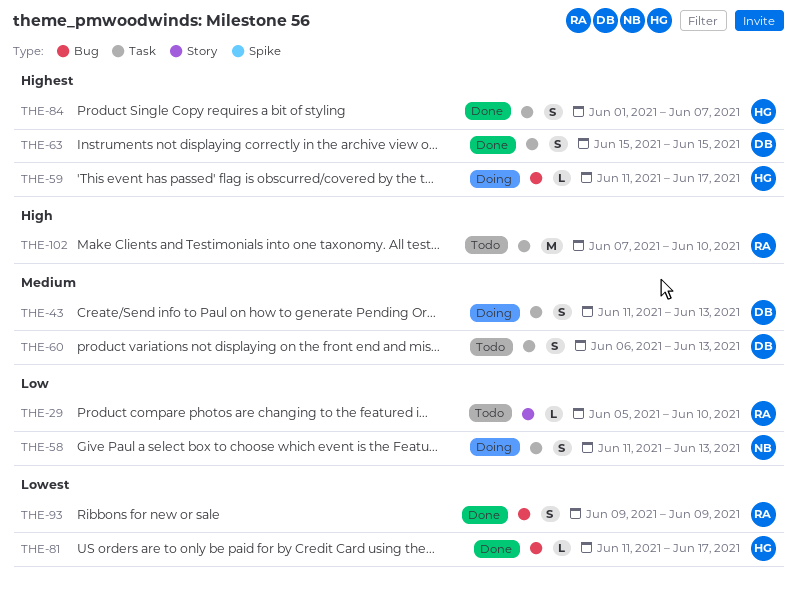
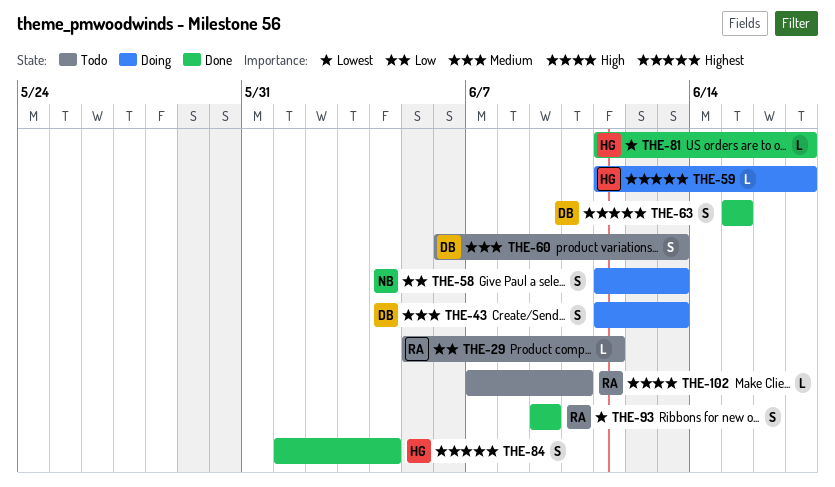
THE-29, due: Jun 10 -> Jun 11
THE-84, due: Jun 7 -> Jun 4
THE-102, estimate: M -> L

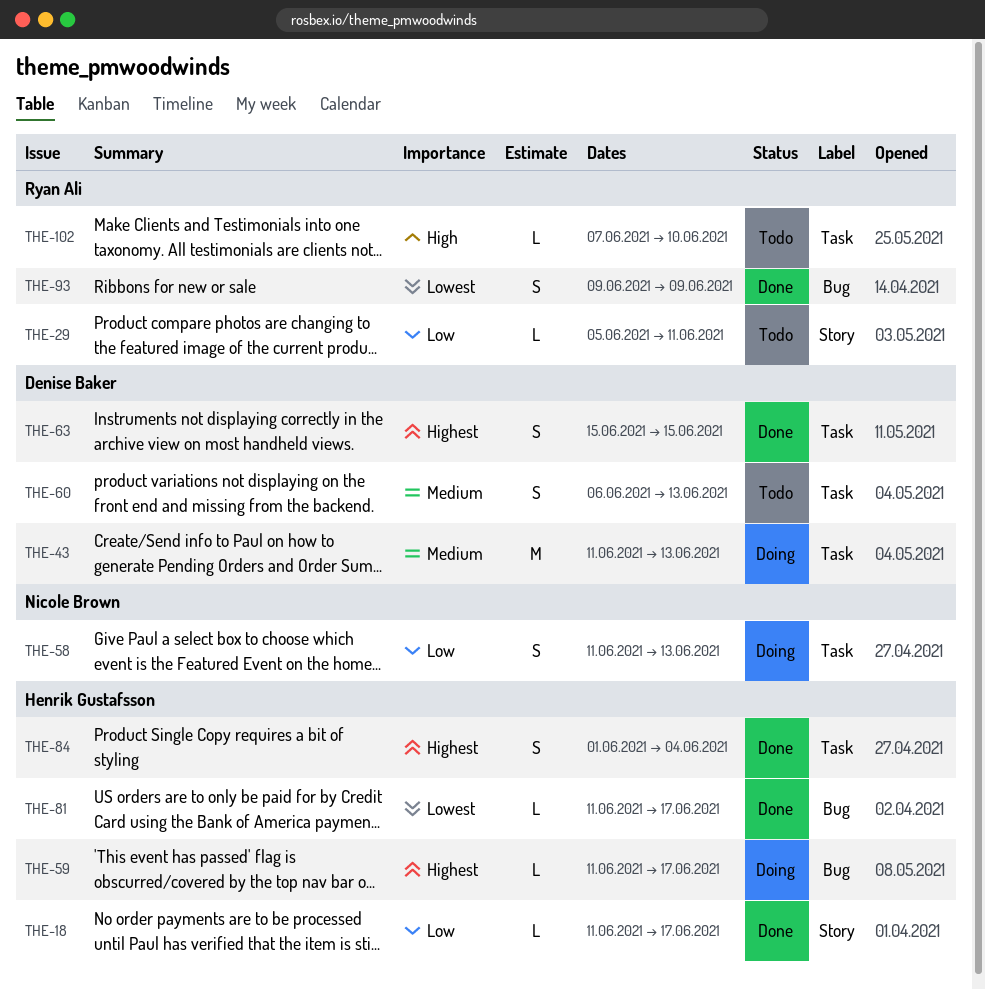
THE-18: none -> present
THE-43, estimate: S -> M

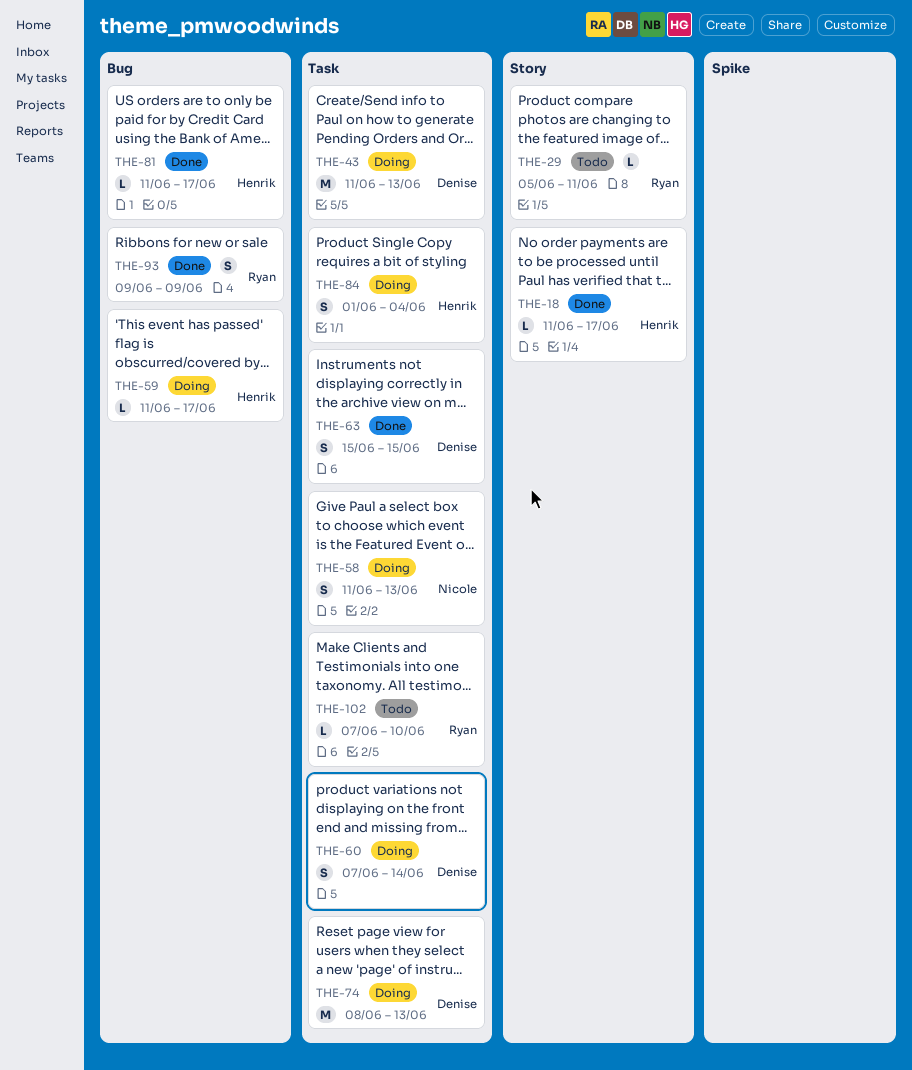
THE-60, status: Todo -> Doing
THE-60, start: Jun 6 -> Jun 7
THE-60, due: Jun 13 -> Jun 14
THE-74: none -> present
THE-84, status: Done -> Doing

